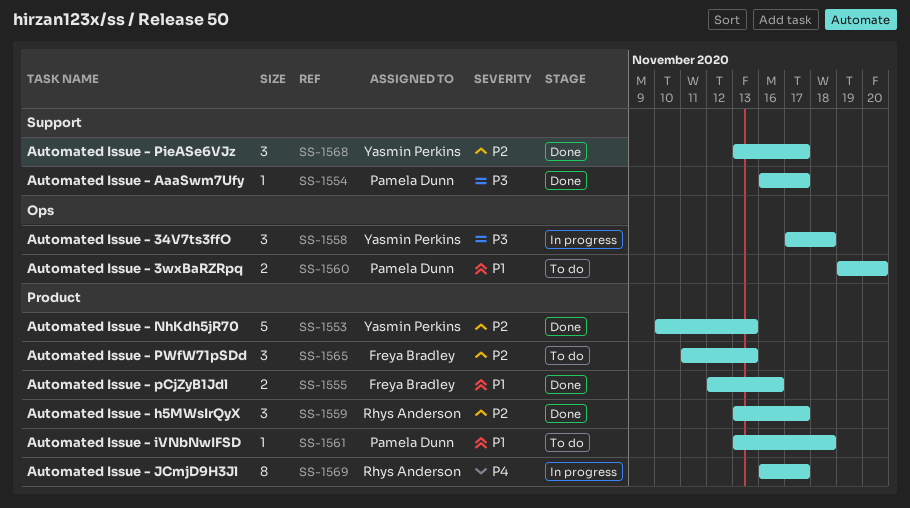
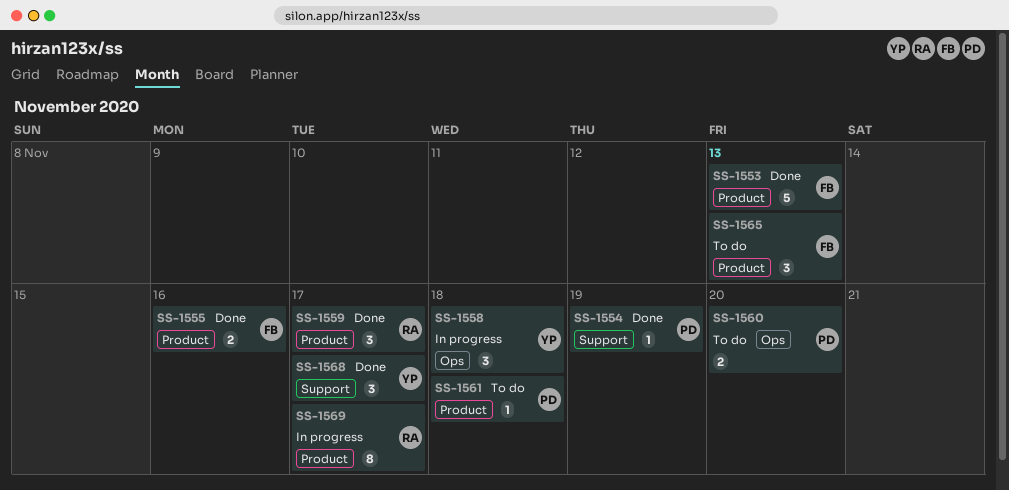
SS-1553, owner: Yasmin Perkins -> Freya Bradley
SS-1554, due: Nov 17 -> Nov 19

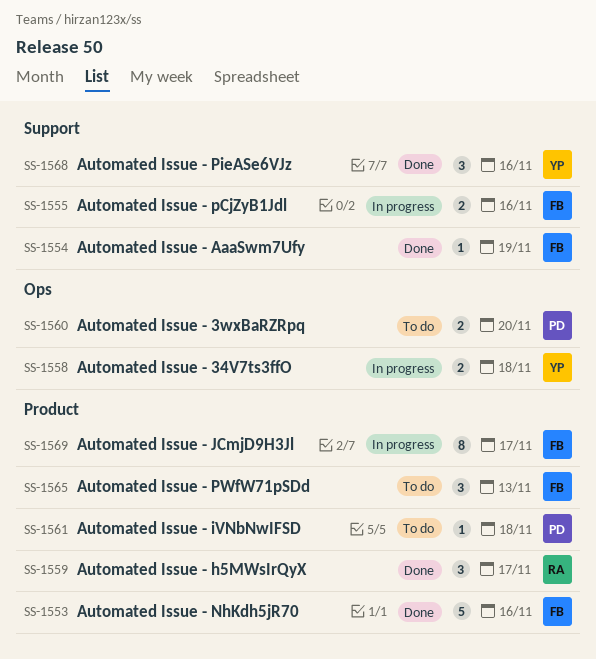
SS-1553, due: Nov 13 -> Nov 16
SS-1554, owner: PD -> FB
SS-1555, status: Done -> In progress
SS-1555, label: Product -> Support
SS-1558, estimate: 3 -> 2
SS-1568, due: Nov 17 -> Nov 16
SS-1569, owner: RA -> FB

